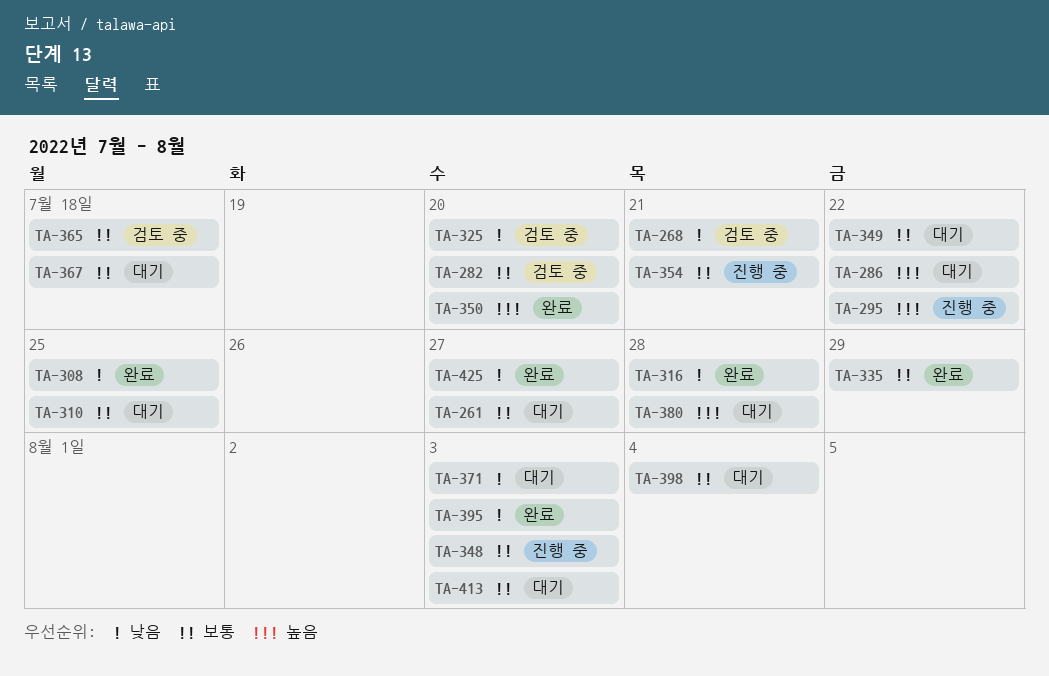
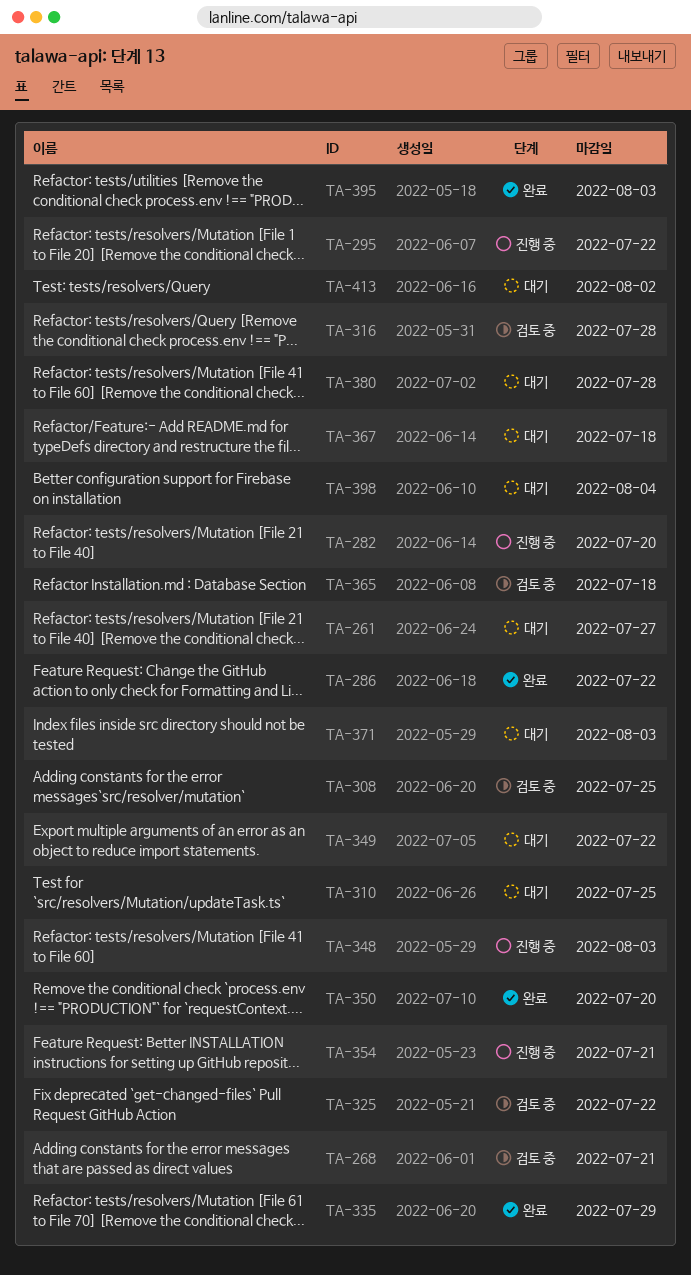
TA-282, status: 검토 중 -> 진행 중
TA-286, status: 대기 -> 완료
TA-308, status: 완료 -> 검토 중
TA-316, status: 완료 -> 검토 중
TA-325, due: Jul 20 -> Jul 22
TA-413, due: Aug 3 -> Aug 2
TA-425: present -> none

